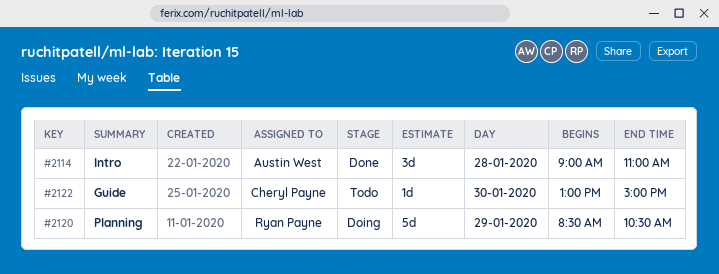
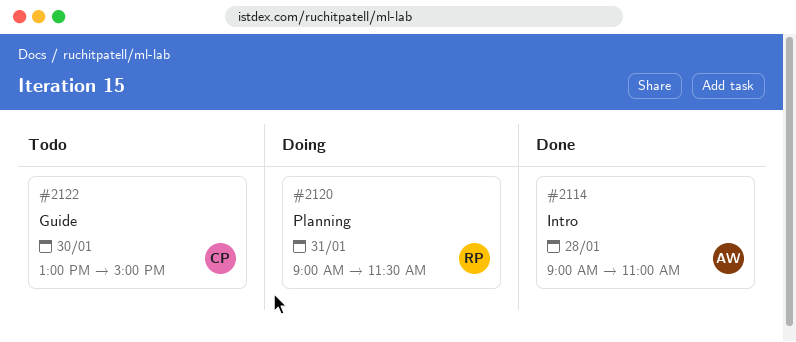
#2120, day: Jan 29 -> Jan 31
#2120, begins: 08:30 -> 09:00
#2120, ends: 10:30 -> 11:30

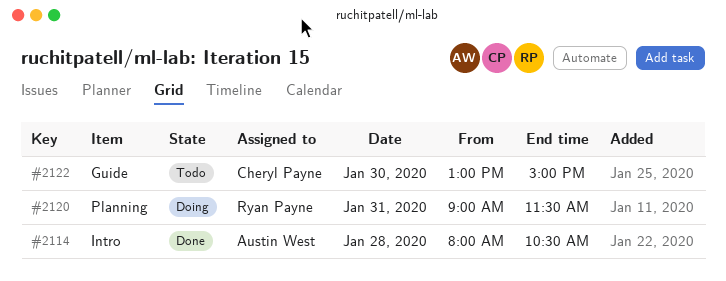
#2114, begins: 09:00 -> 08:00
#2114, ends: 11:00 -> 10:30

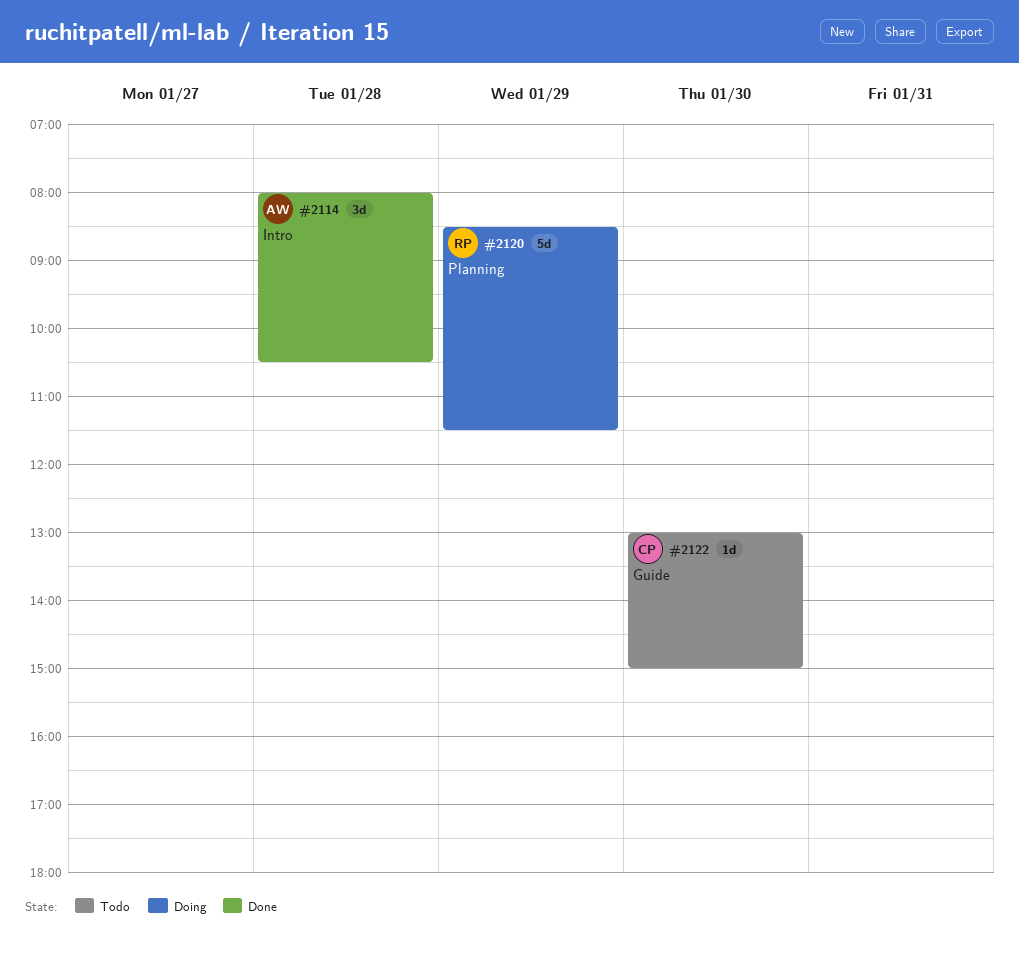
#2120, day: Jan 31 -> Jan 29
#2120, begins: 09:00 -> 08:30

